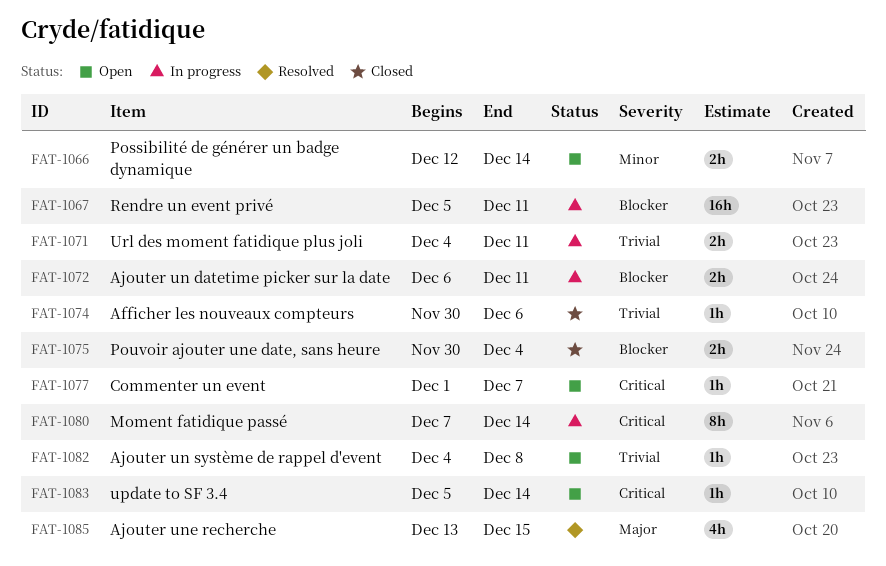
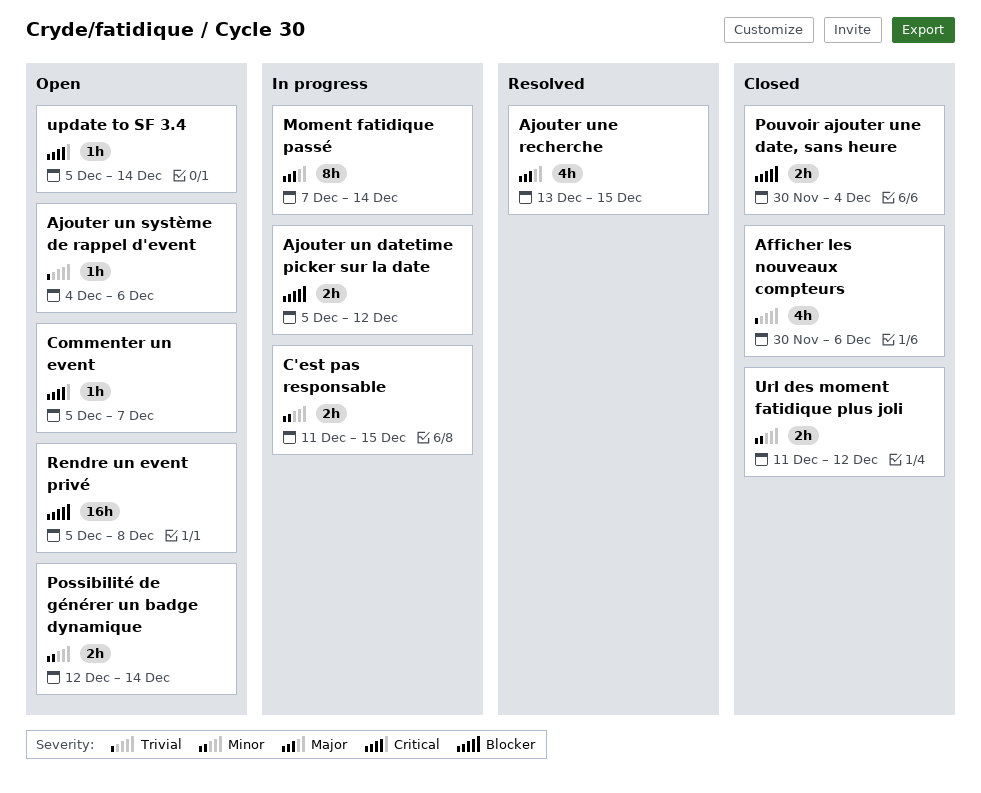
Afficher les nouveaux compteurs, estimate: 1h -> 4h
Ajouter un datetime picker sur la date, start: Dec 6 -> Dec 5
Ajouter un datetime picker sur la date, due: Dec 11 -> Dec 12
Ajouter un système de rappel d'event, due: Dec 8 -> Dec 6
C'est pas responsable: none -> present
Commenter un event, start: Dec 1 -> Dec 5
Moment fatidique passé, priority: Critical -> Major
Rendre un event privé, status: In progress -> Open
Rendre un event privé, due: Dec 11 -> Dec 8
Url des moment fatidique plus joli, status: In progress -> Closed
Url des moment fatidique plus joli, priority: Trivial -> Minor
Url des moment fatidique plus joli, start: Dec 4 -> Dec 11
Url des moment fatidique plus joli, due: Dec 11 -> Dec 12

